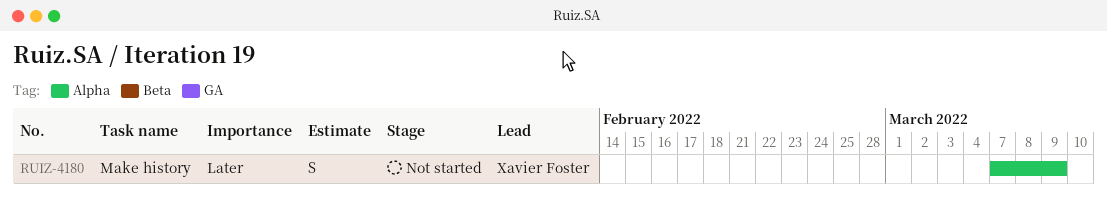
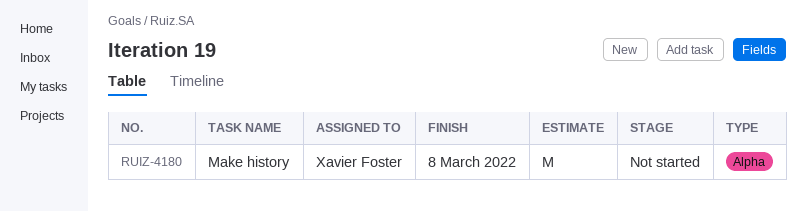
RUIZ-4180, estimate: S -> M
RUIZ-4180, due: Mar 9 -> Mar 8

